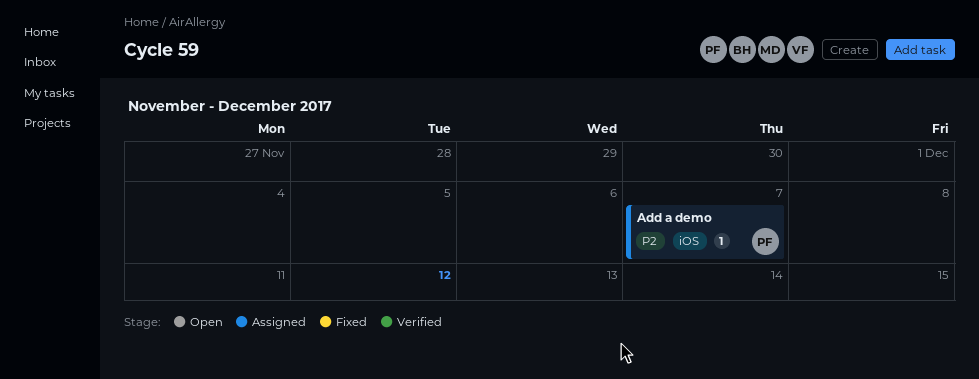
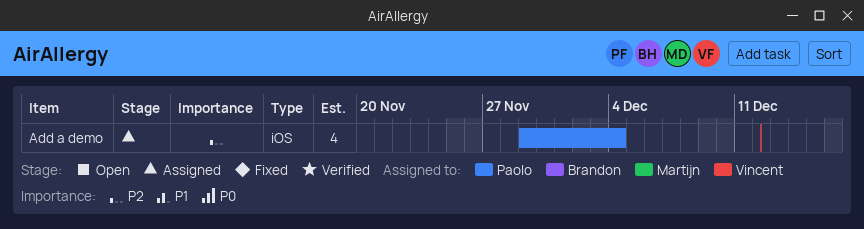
Add a demo, estimate: 1 -> 4
Add a demo, due: Dec 7 -> Dec 4

